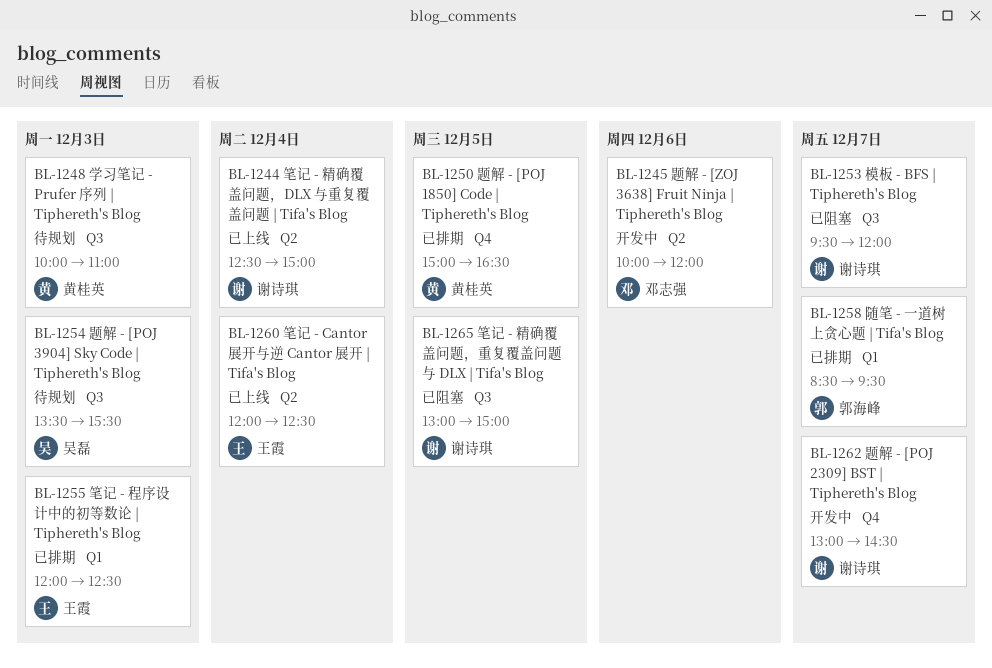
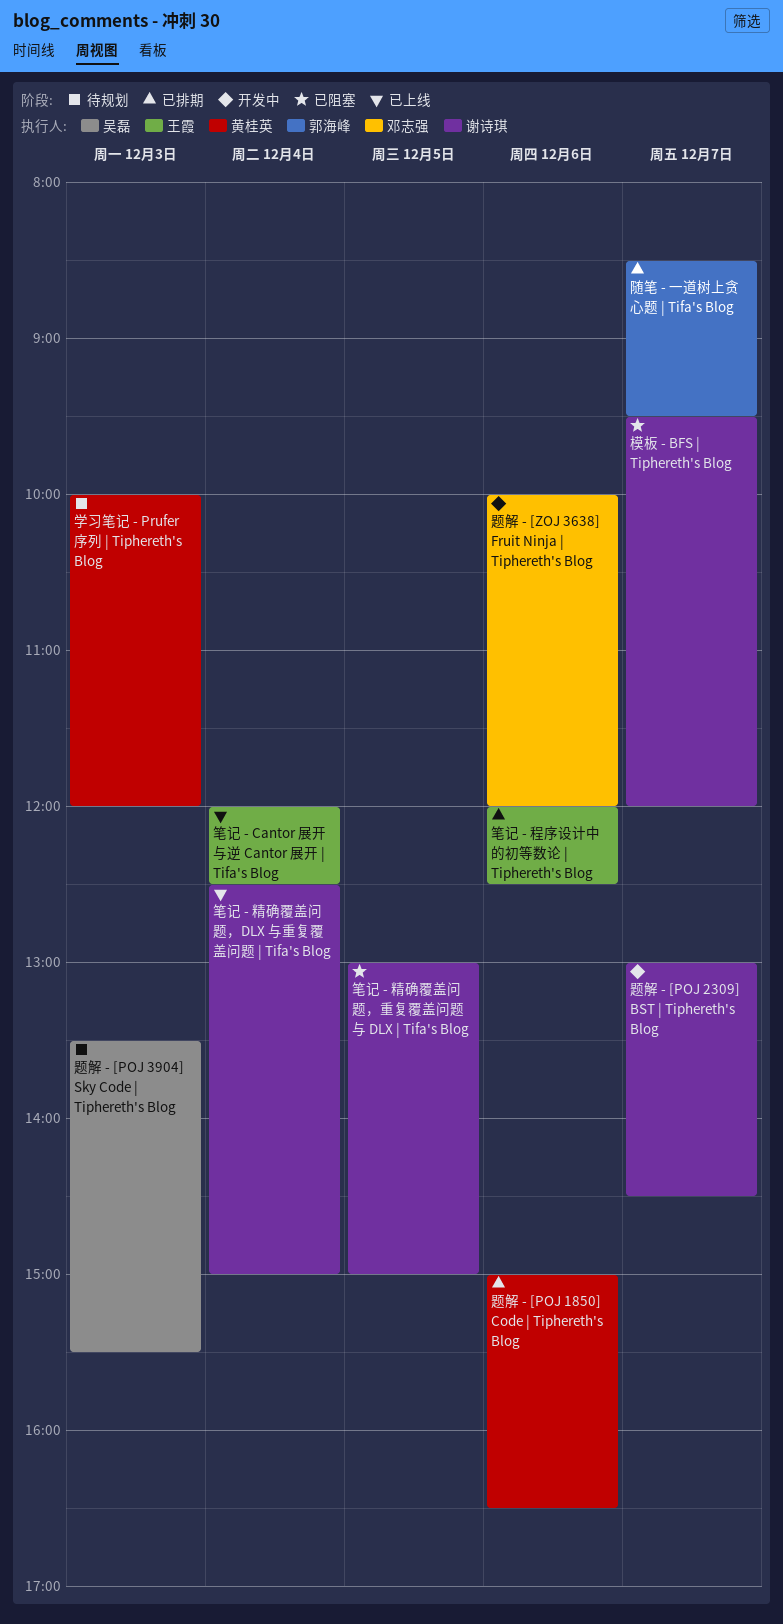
学习笔记 - Prufer 序列 | Tiphereth's Blog, ends: 11:00 -> 12:00
笔记 - 程序设计中的初等数论 | Tiphereth's Blog, day: Dec 3 -> Dec 6
题解 - [POJ 1850] Code | Tiphereth's Blog, day: Dec 5 -> Dec 6

